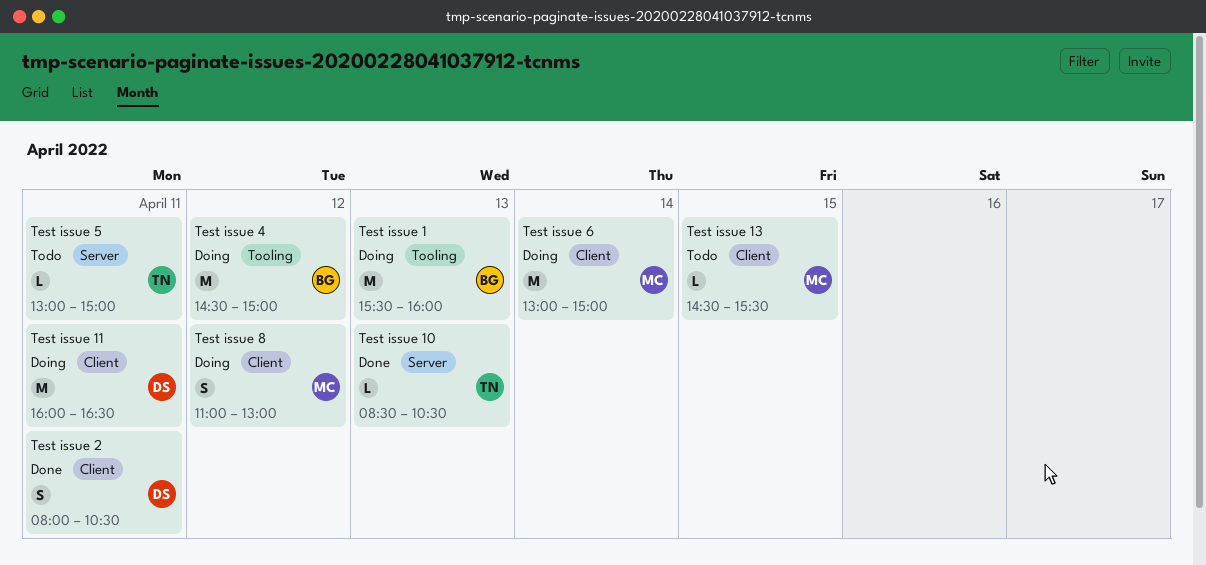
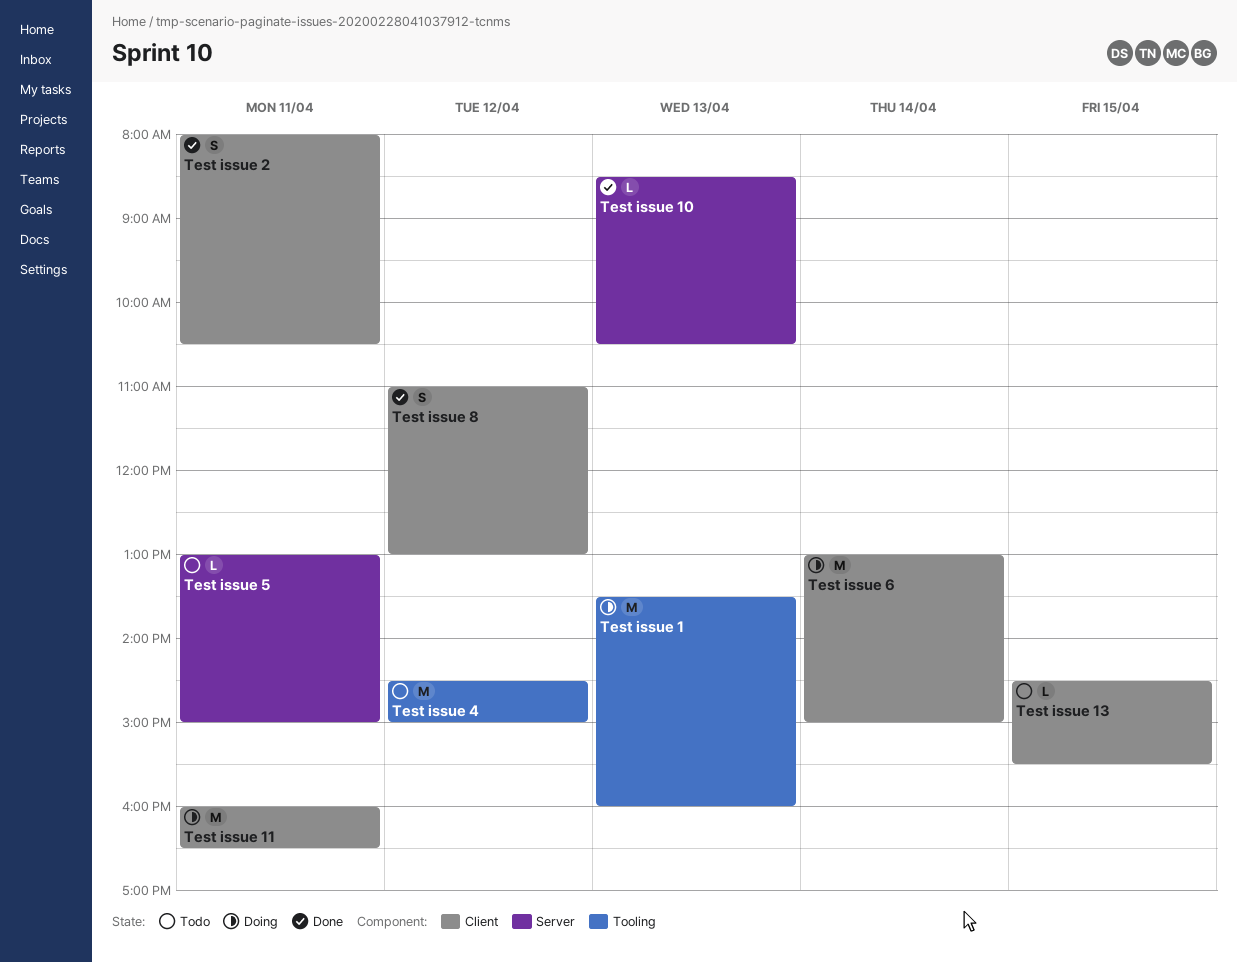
Test issue 1, begins: 15:30 -> 13:30
Test issue 4, status: Doing -> Todo
Test issue 8, status: Doing -> Done

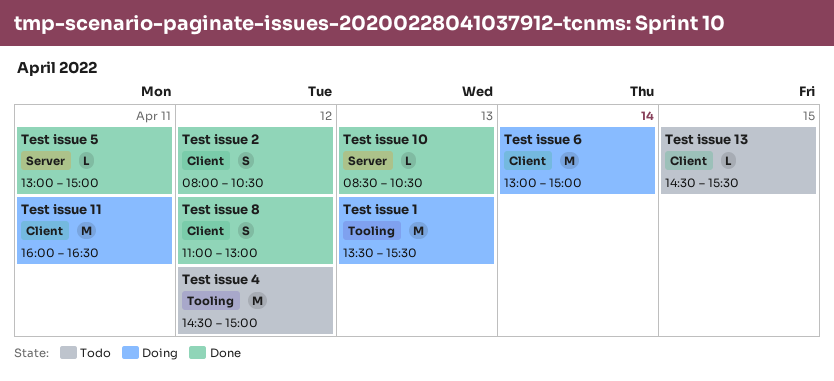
Test issue 1, ends: 16:00 -> 15:30
Test issue 2, day: Apr 11 -> Apr 12
Test issue 5, status: Todo -> Done

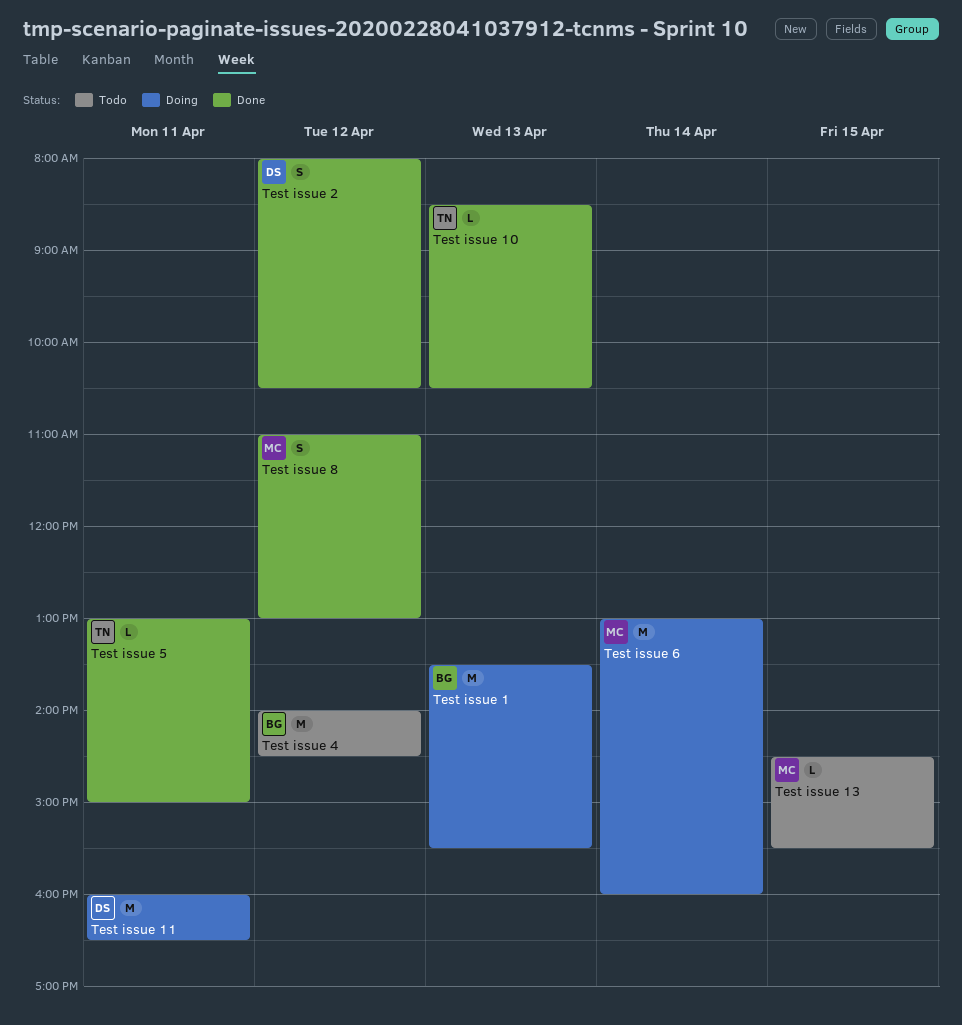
Test issue 4, begins: 14:30 -> 14:00
Test issue 4, ends: 15:00 -> 14:30
Test issue 6, ends: 15:00 -> 16:00

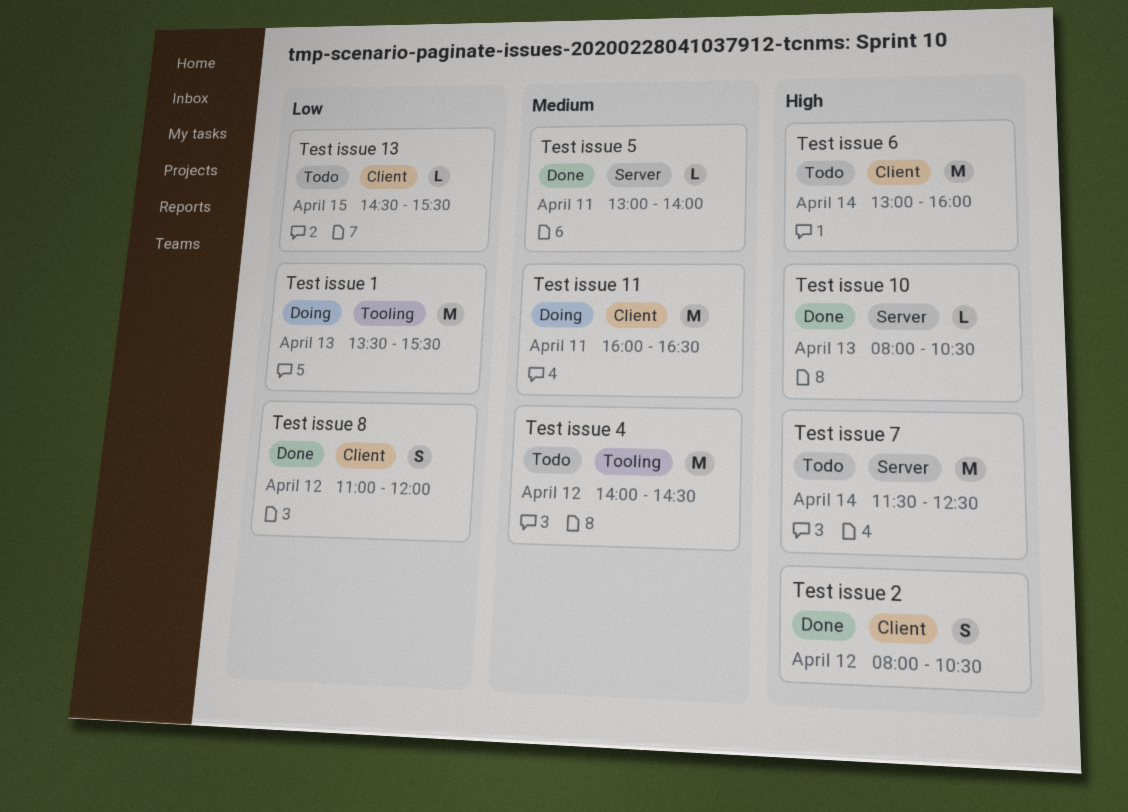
Test issue 10, begins: 08:30 -> 08:00
Test issue 5, ends: 15:00 -> 14:00
Test issue 6, status: Doing -> Todo
Test issue 7: none -> present
Test issue 8, ends: 13:00 -> 12:00

